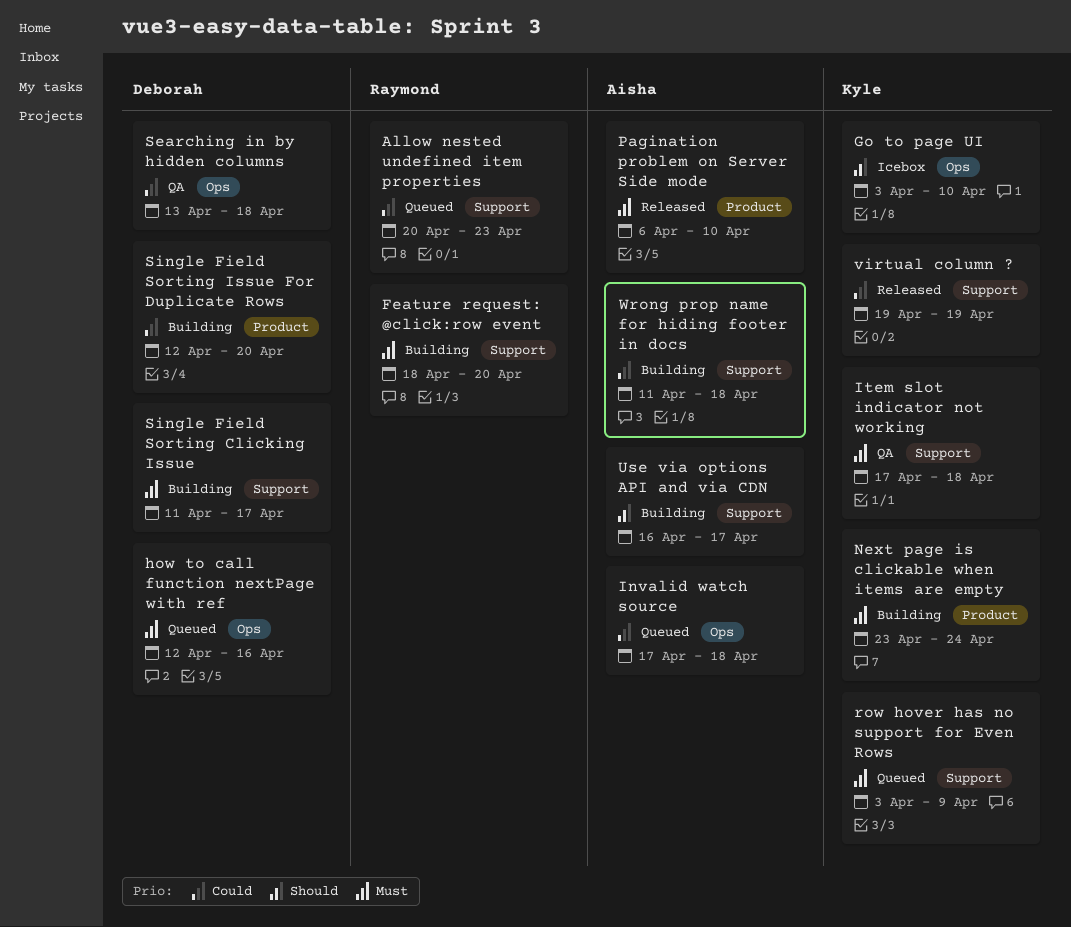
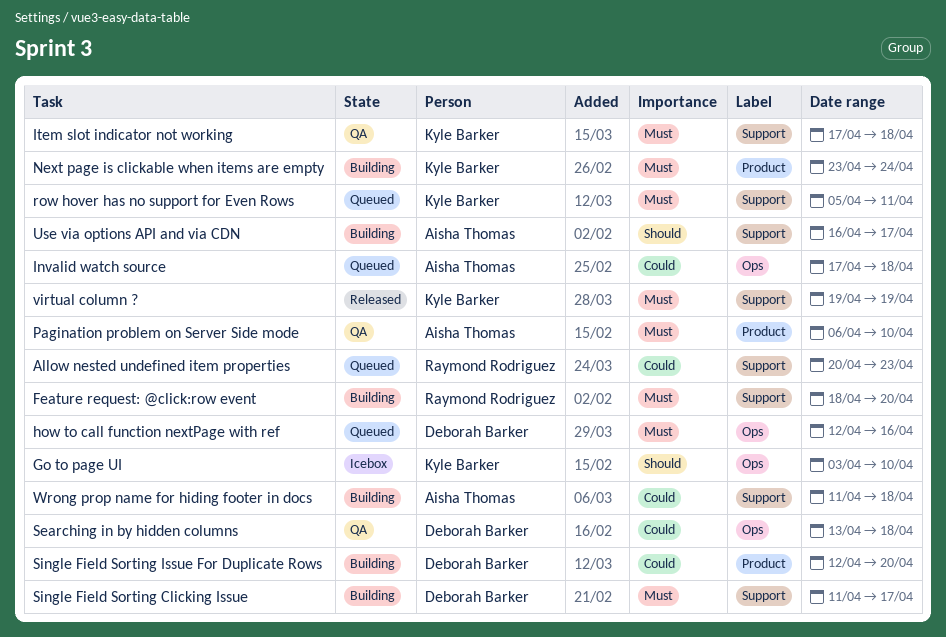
Pagination problem on Server Side mode, status: Released -> QA
row hover has no support for Even Rows, start: Apr 3 -> Apr 5
row hover has no support for Even Rows, due: Apr 9 -> Apr 11
virtual column ?, priority: Could -> Must

